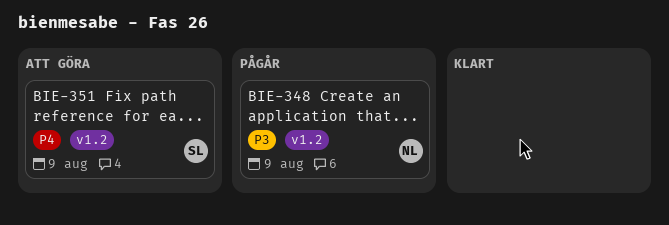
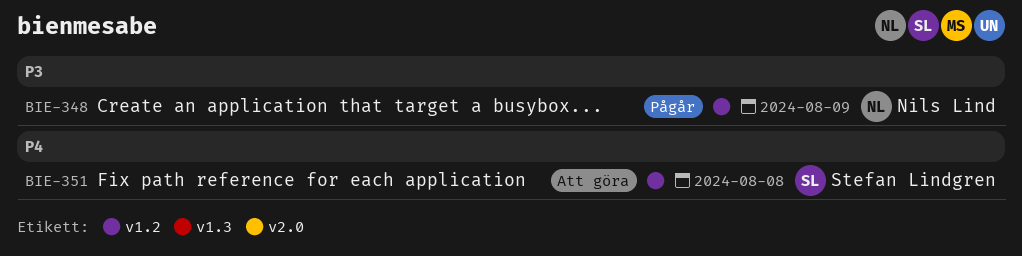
BIE-351, due: Aug 9 -> Aug 8

